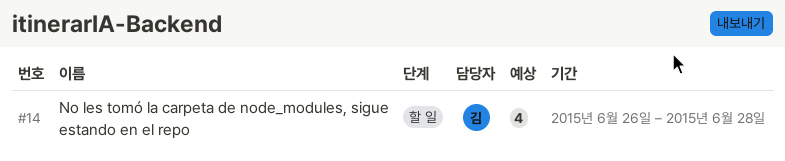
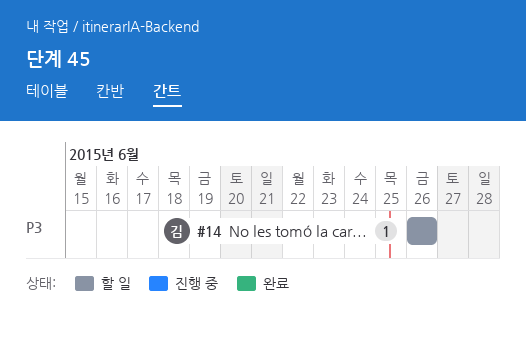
#14, estimate: 4 -> 1
#14, due: Jun 28 -> Jun 26

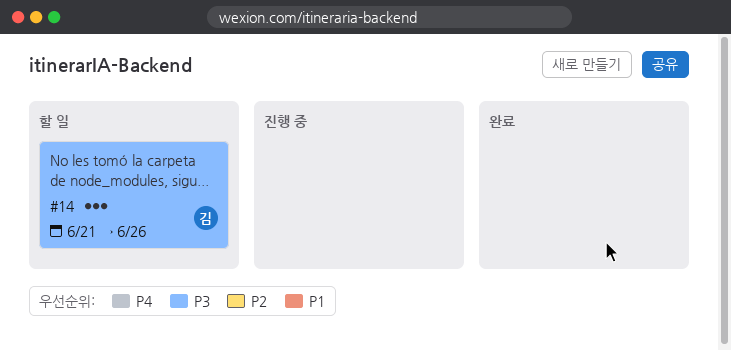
#14, estimate: 1 -> 3
#14, start: Jun 26 -> Jun 21

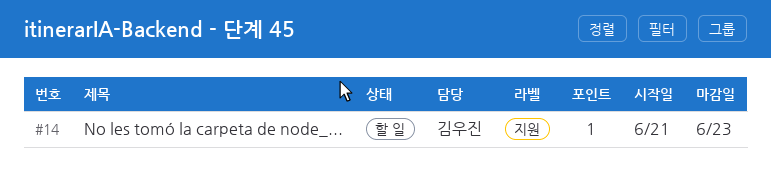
#14, estimate: 3 -> 1
#14, due: Jun 26 -> Jun 23

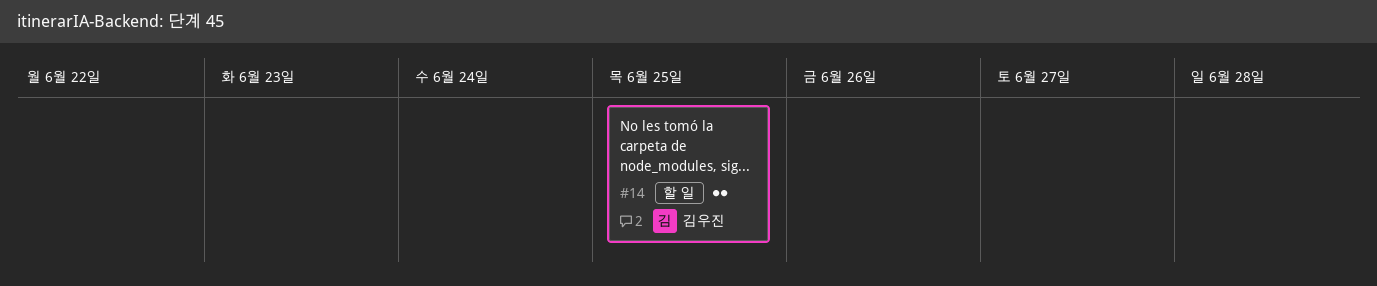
#14, estimate: 1 -> 2
#14, due: Jun 23 -> Jun 25

